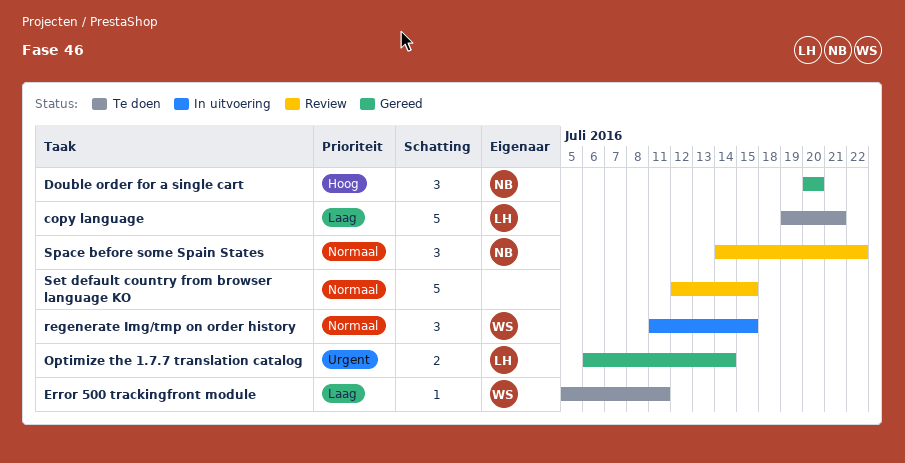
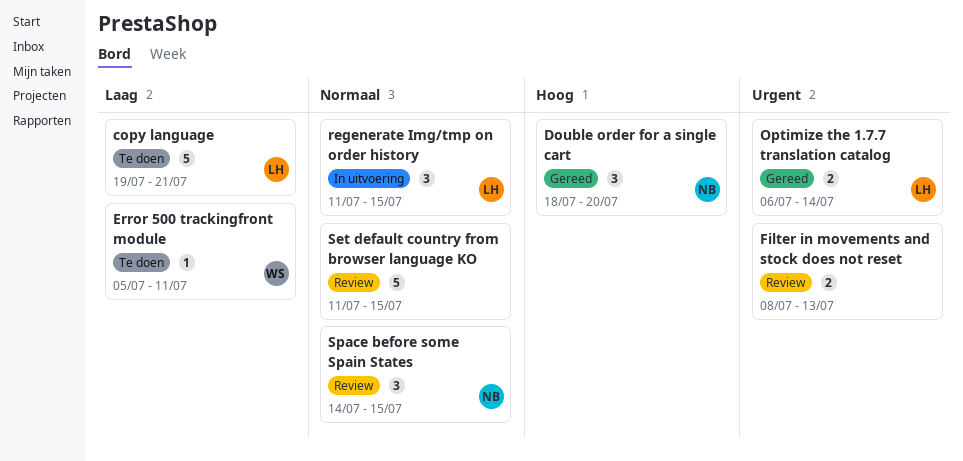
Double order for a single cart, start: Jul 20 -> Jul 18
Filter in movements and stock does not reset: none -> present
regenerate Img/tmp on order history, owner: WS -> LH
Set default country from browser language KO, start: Jul 12 -> Jul 11
Space before some Spain States, due: Jul 22 -> Jul 15

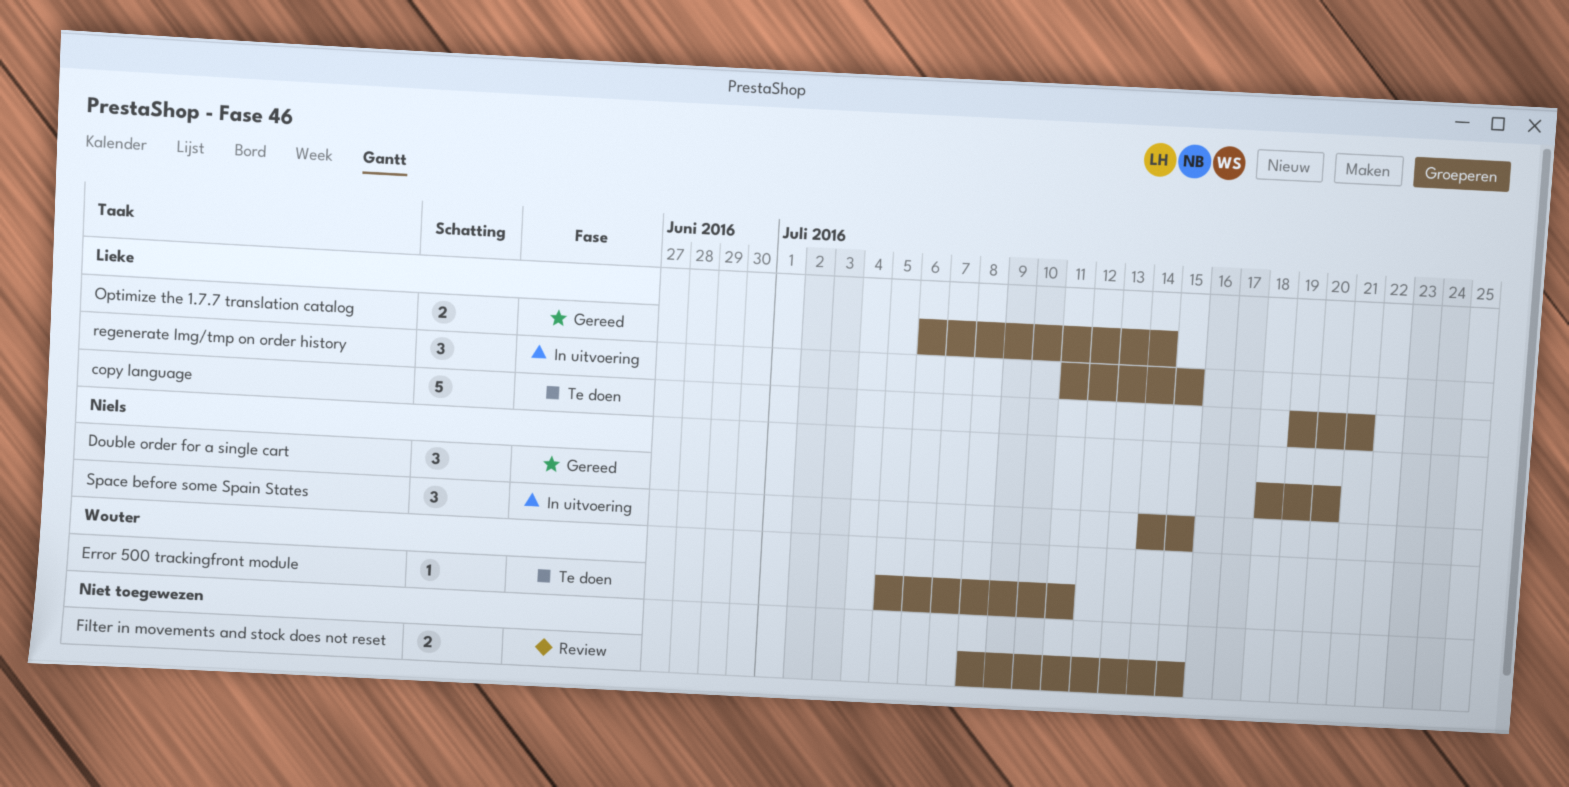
Filter in movements and stock does not reset, due: Jul 13 -> Jul 15
Set default country from browser language KO: present -> none
Space before some Spain States, status: Review -> In uitvoering

